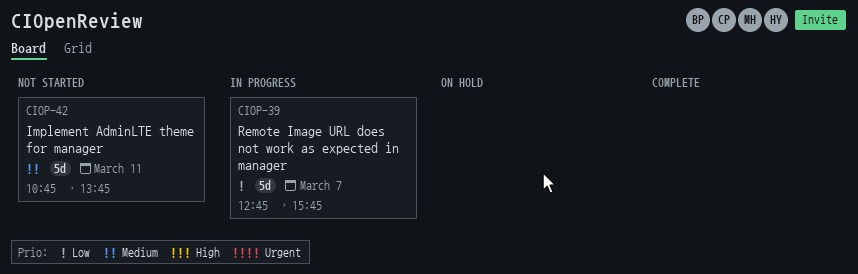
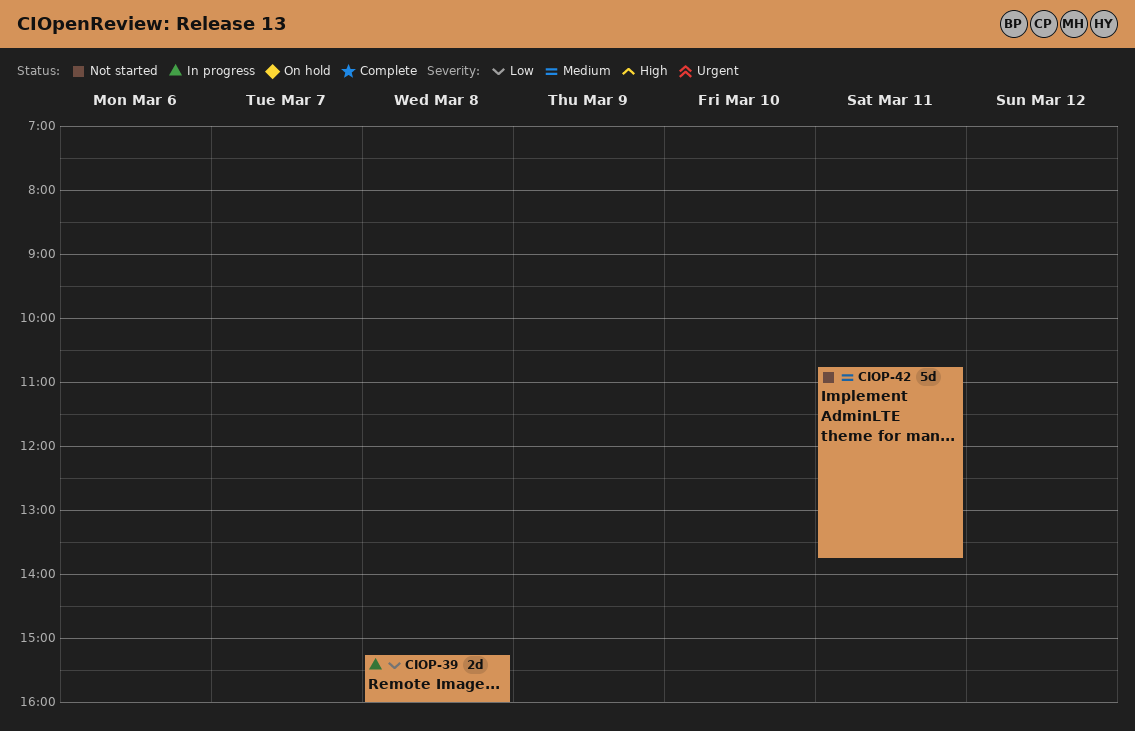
CIOP-39, estimate: 5d -> 2d
CIOP-39, day: Mar 7 -> Mar 8
CIOP-39, begins: 12:45 -> 15:15
CIOP-39, ends: 15:45 -> 16:00

